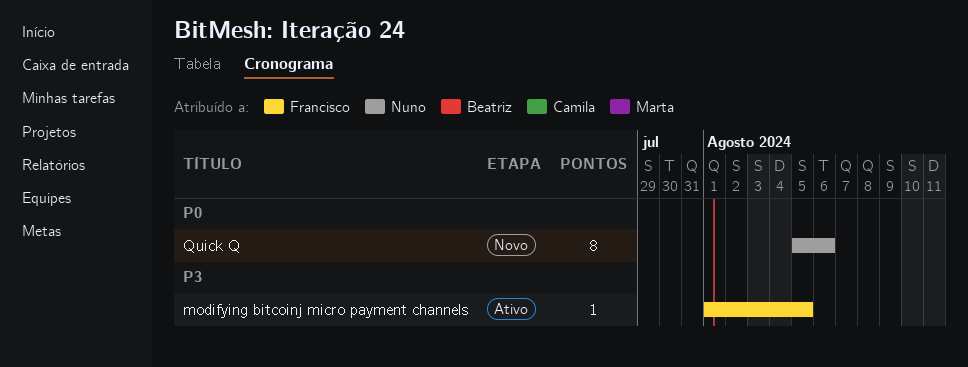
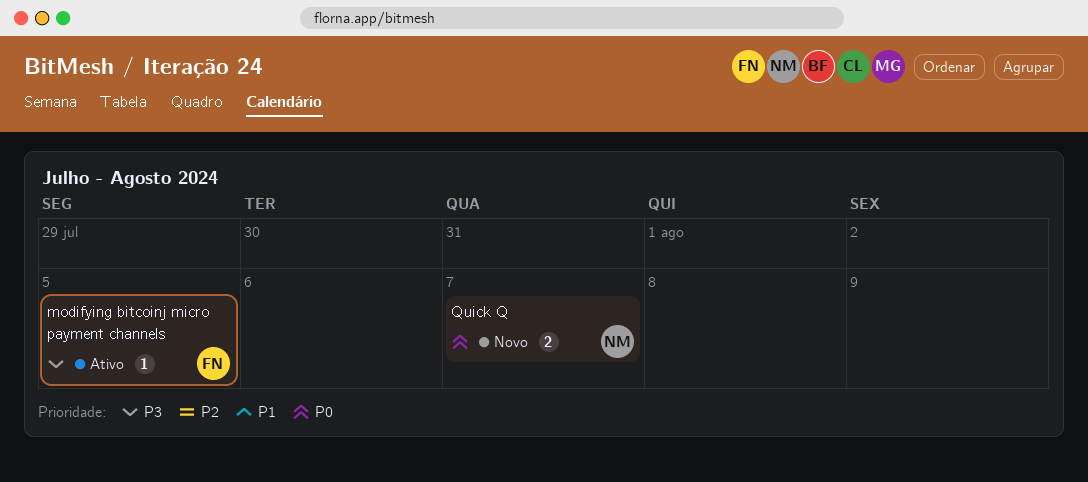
Quick Q, estimate: 8 -> 2
Quick Q, due: Aug 6 -> Aug 7

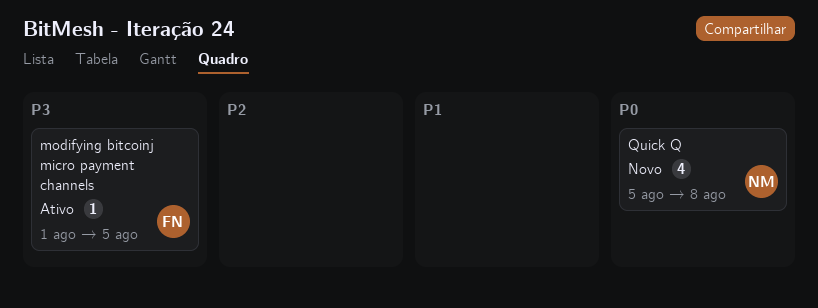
Quick Q, estimate: 2 -> 4
Quick Q, due: Aug 7 -> Aug 8

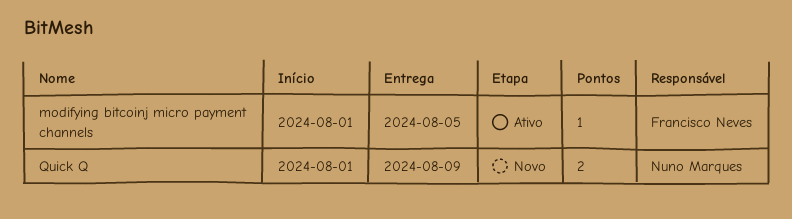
Quick Q, estimate: 4 -> 2
Quick Q, start: Aug 5 -> Aug 1
Quick Q, due: Aug 8 -> Aug 9

